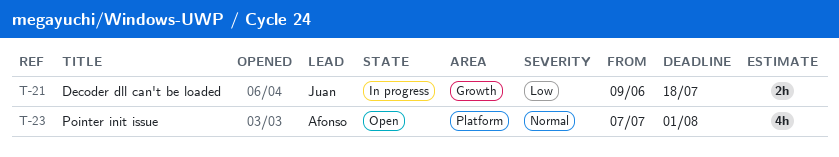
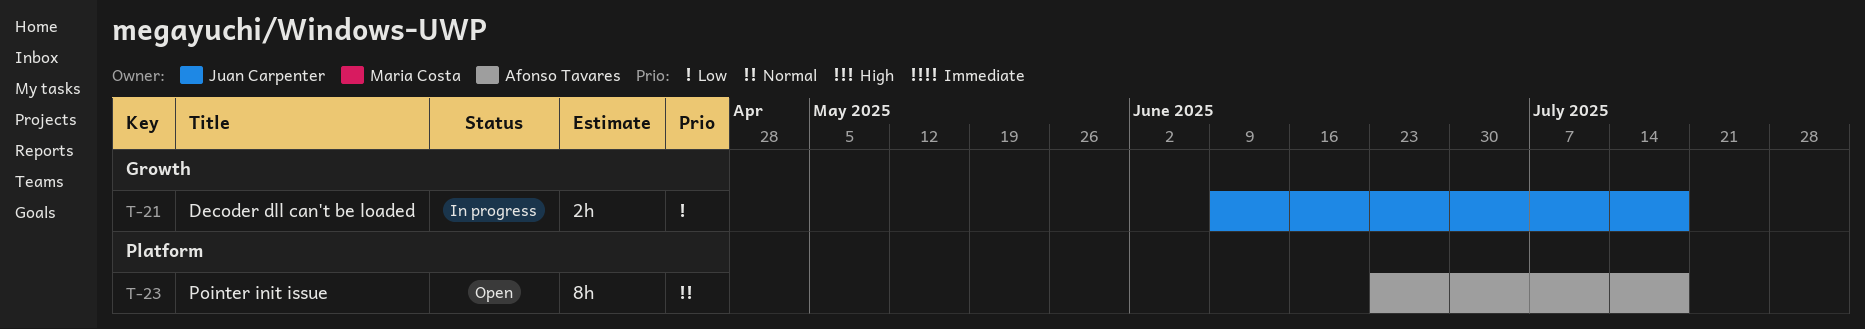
T-23, estimate: 4h -> 8h
T-23, start: Jul 7 -> Jun 23
T-23, due: Aug 1 -> Jul 18

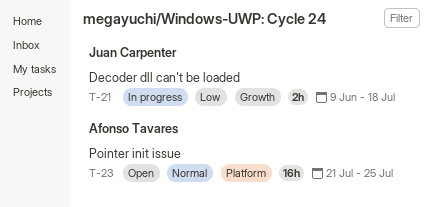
T-23, estimate: 8h -> 16h
T-23, start: Jun 23 -> Jul 21
T-23, due: Jul 18 -> Jul 25

